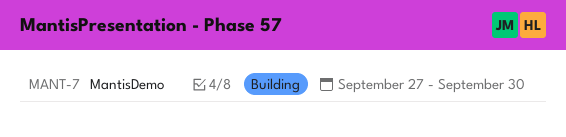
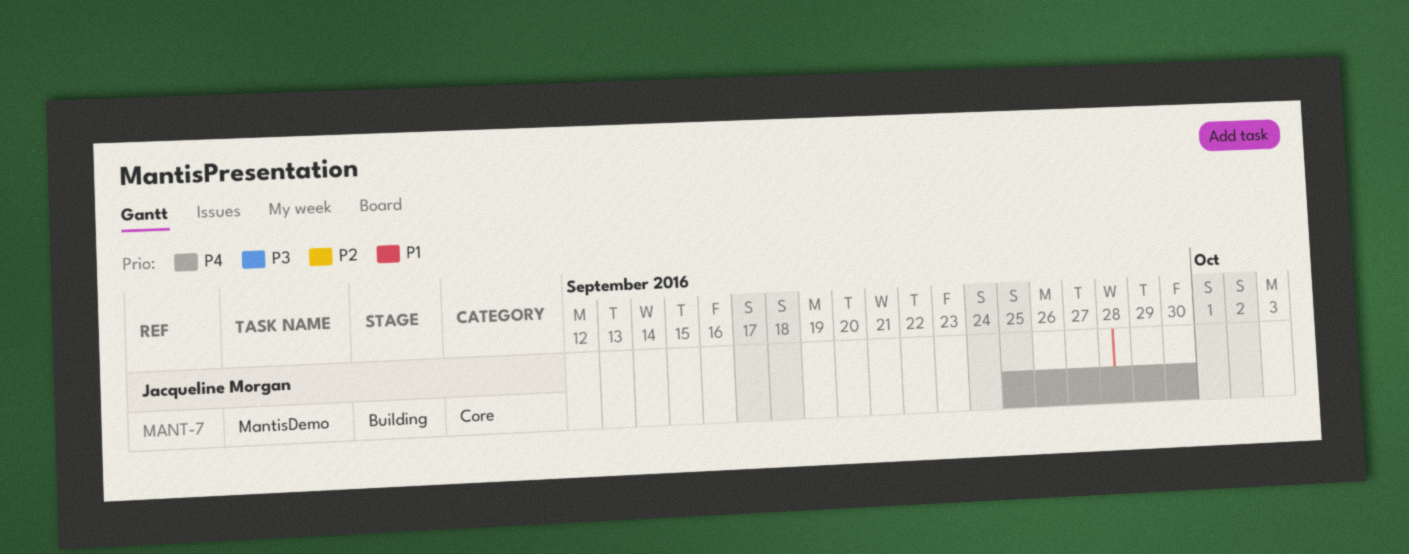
MANT-7, start: Sep 27 -> Sep 25

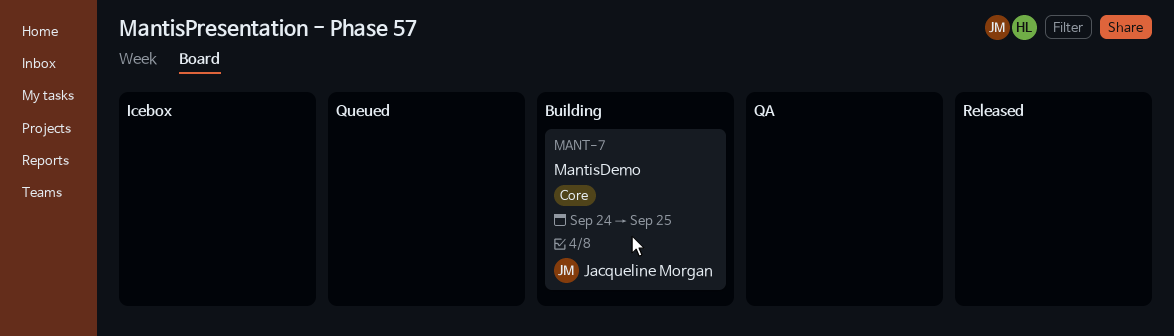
MANT-7, start: Sep 25 -> Sep 24
MANT-7, due: Sep 30 -> Sep 25

